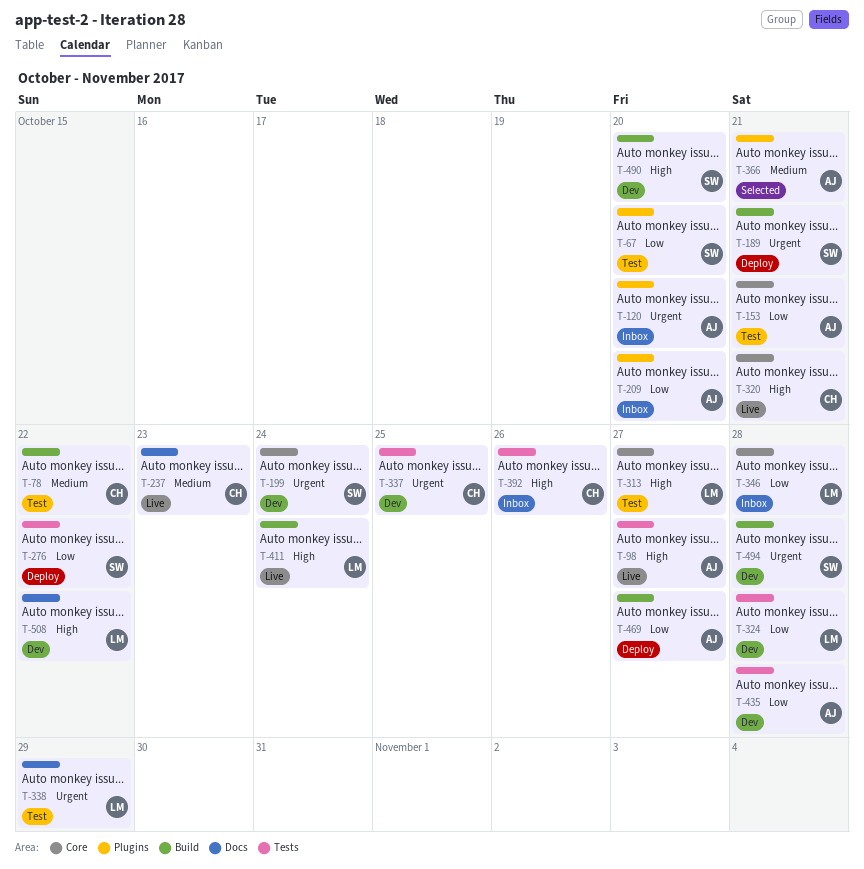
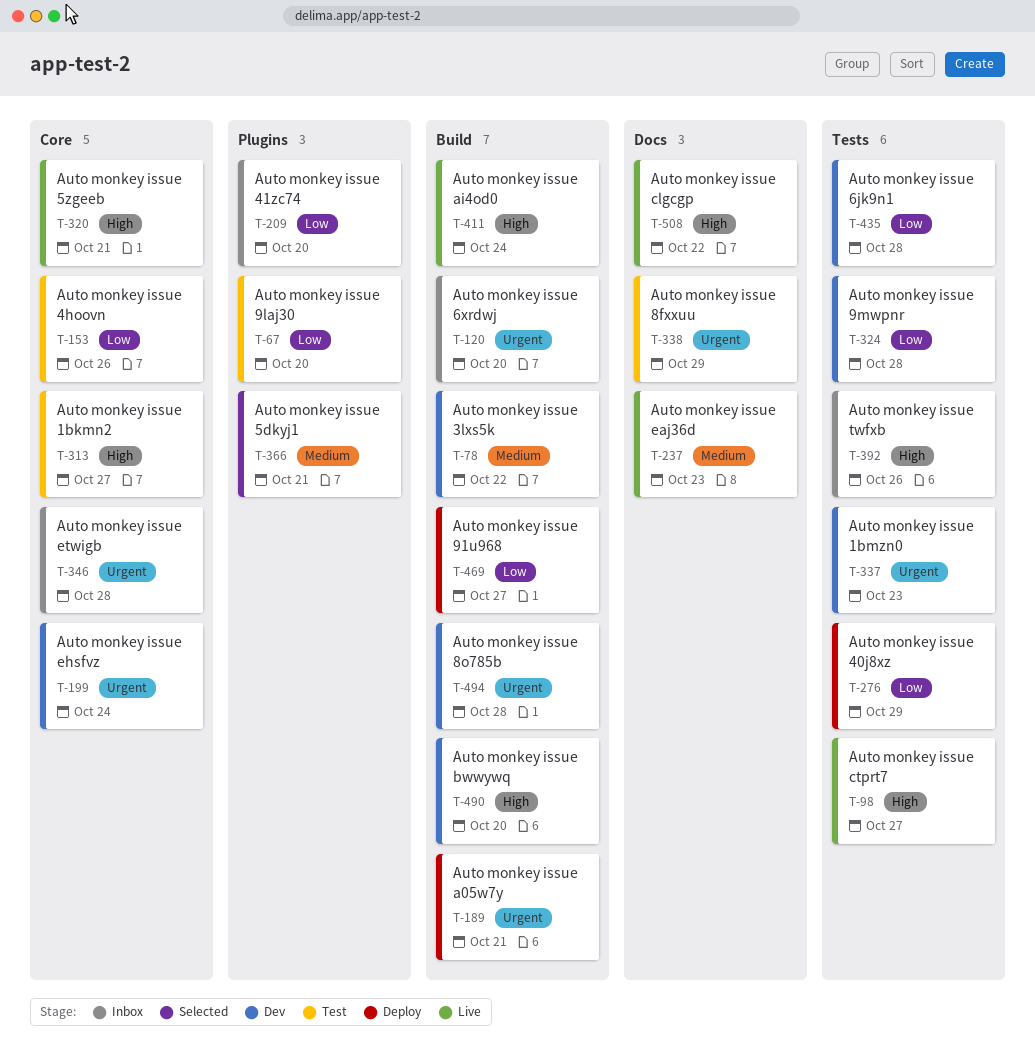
T-78, status: Test -> Dev
T-120, label: Plugins -> Build
T-153, due: Oct 21 -> Oct 26
T-276, due: Oct 22 -> Oct 29
T-337, due: Oct 25 -> Oct 23
T-346, priority: Low -> Urgent
T-508, status: Dev -> Live

